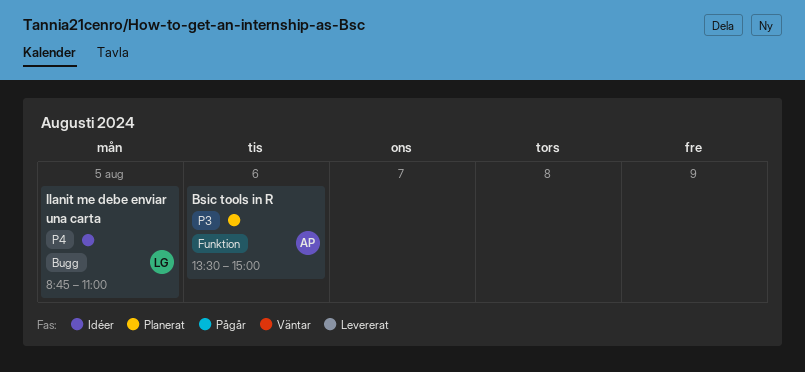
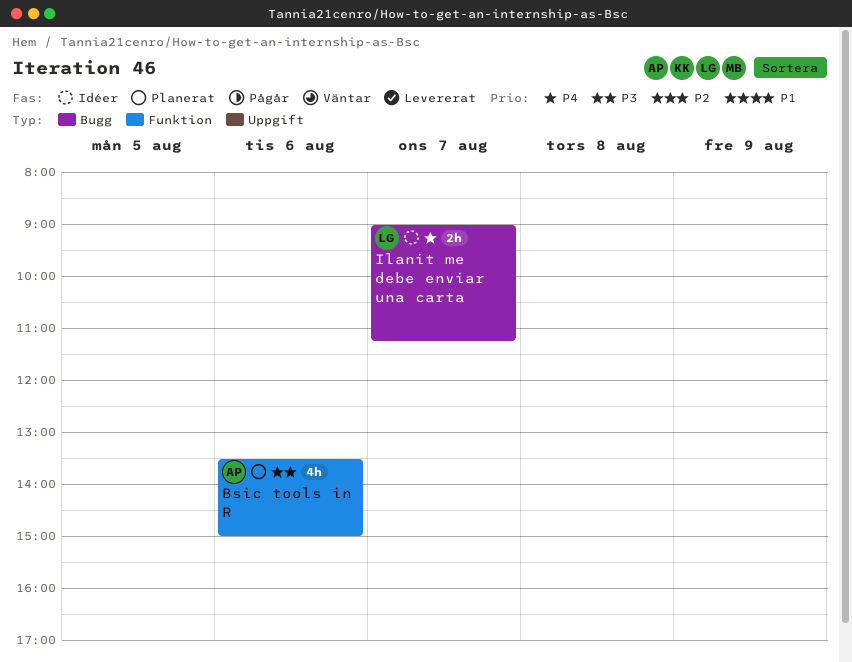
Ilanit me debe enviar una carta, day: Aug 5 -> Aug 7
Ilanit me debe enviar una carta, begins: 08:45 -> 09:00
Ilanit me debe enviar una carta, ends: 11:00 -> 11:15

